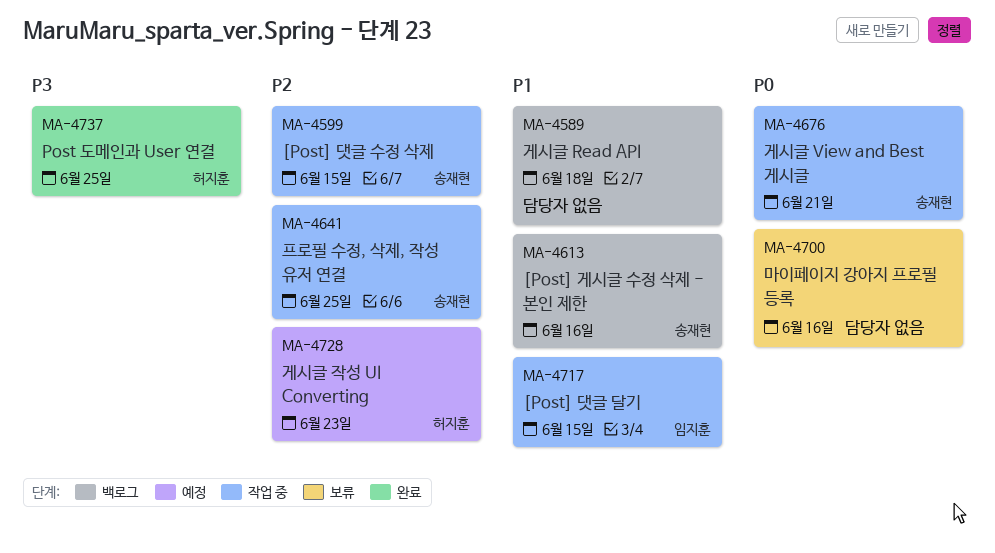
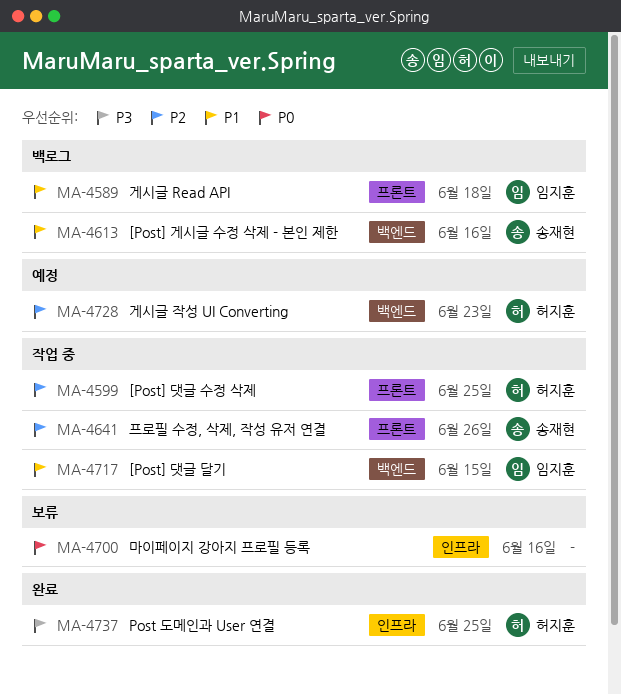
MA-4589, owner: none -> 임지훈
MA-4599, owner: 송재현 -> 허지훈
MA-4599, due: Jun 15 -> Jun 25
MA-4641, due: Jun 25 -> Jun 26
MA-4676: present -> none

